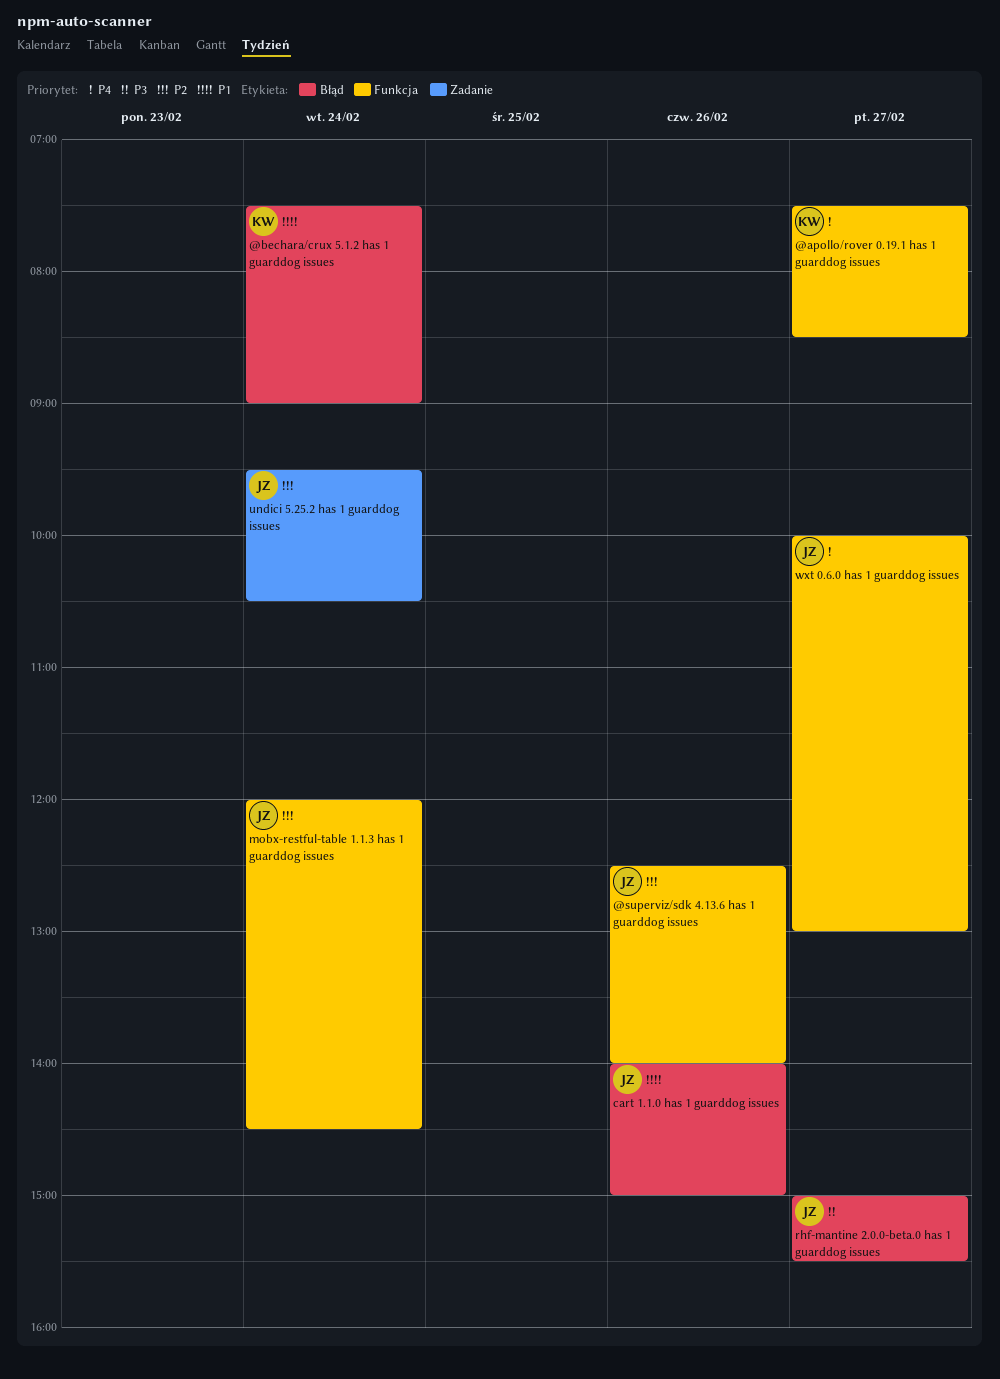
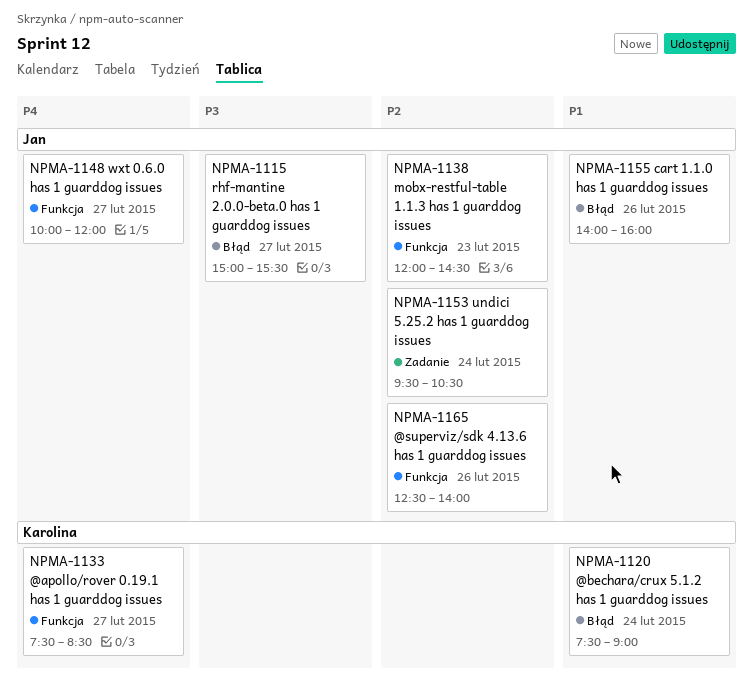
cart 1.1.0 has 1 guarddog issues, ends: 15:00 -> 16:00
mobx-restful-table 1.1.3 has 1 guarddog issues, day: Feb 24 -> Feb 23
wxt 0.6.0 has 1 guarddog issues, ends: 13:00 -> 12:00

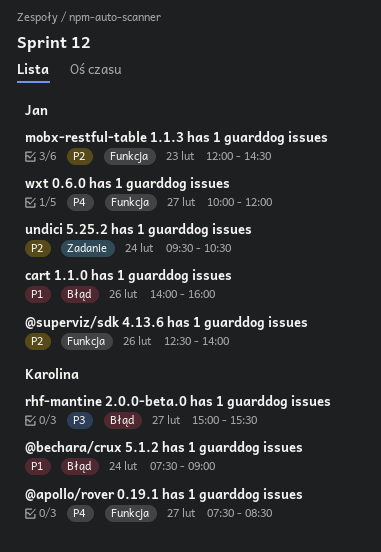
rhf-mantine 2.0.0-beta.0 has 1 guarddog issues, owner: Jan -> Karolina

